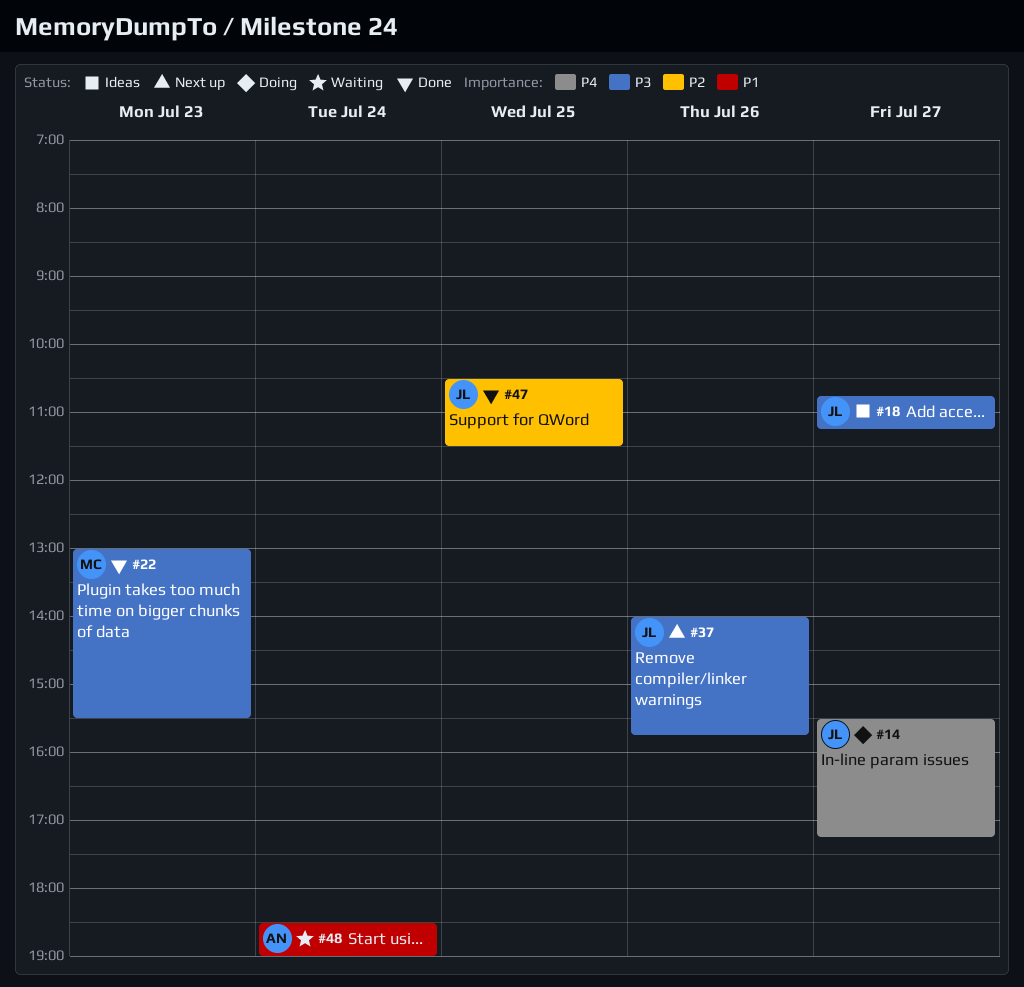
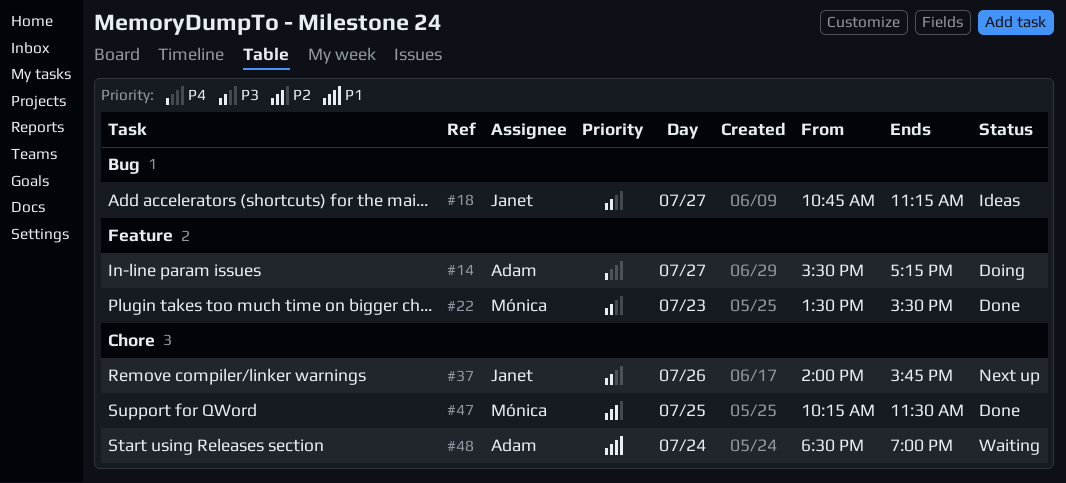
#14, owner: Janet -> Adam
#22, begins: 13:00 -> 13:30
#47, owner: Janet -> Mónica
#47, begins: 10:30 -> 10:15

